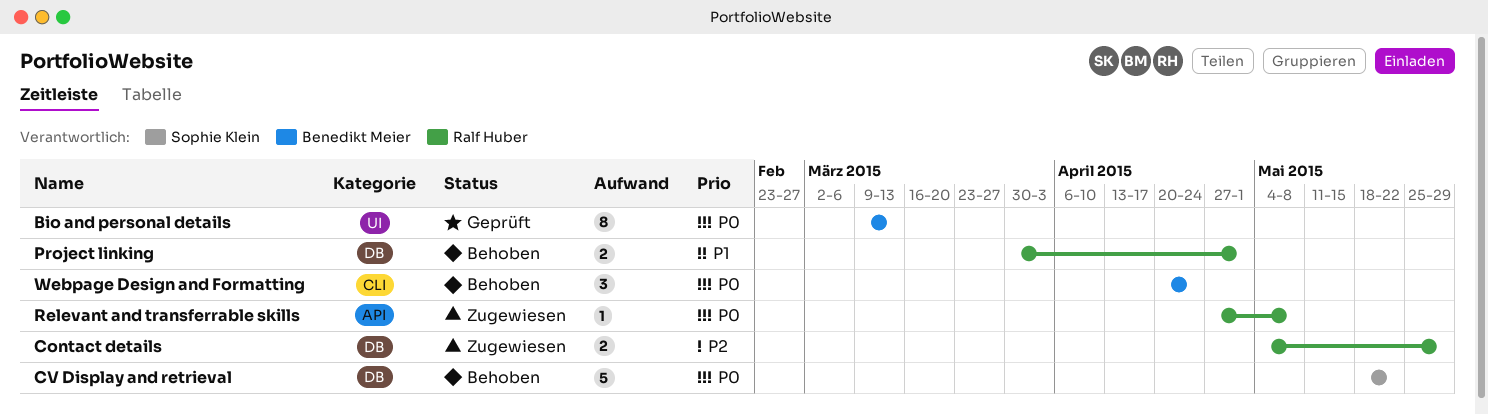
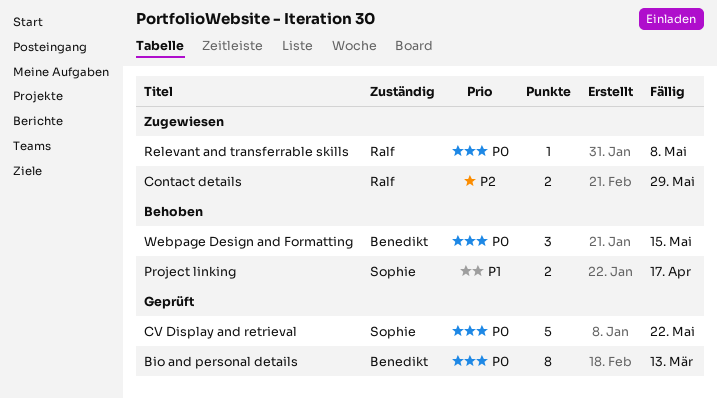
CV Display and retrieval, status: Behoben -> Geprüft
Project linking, owner: Ralf Huber -> Sophie Klein
Project linking, due: May 1 -> Apr 17
Webpage Design and Formatting, due: Apr 24 -> May 15

